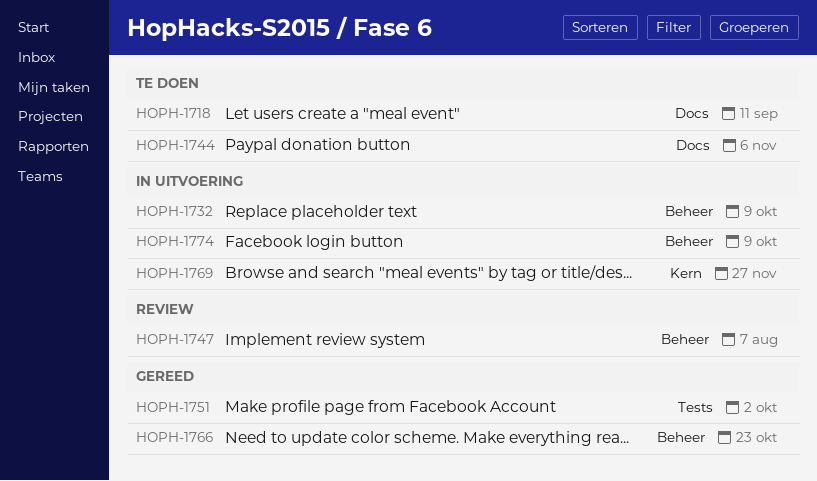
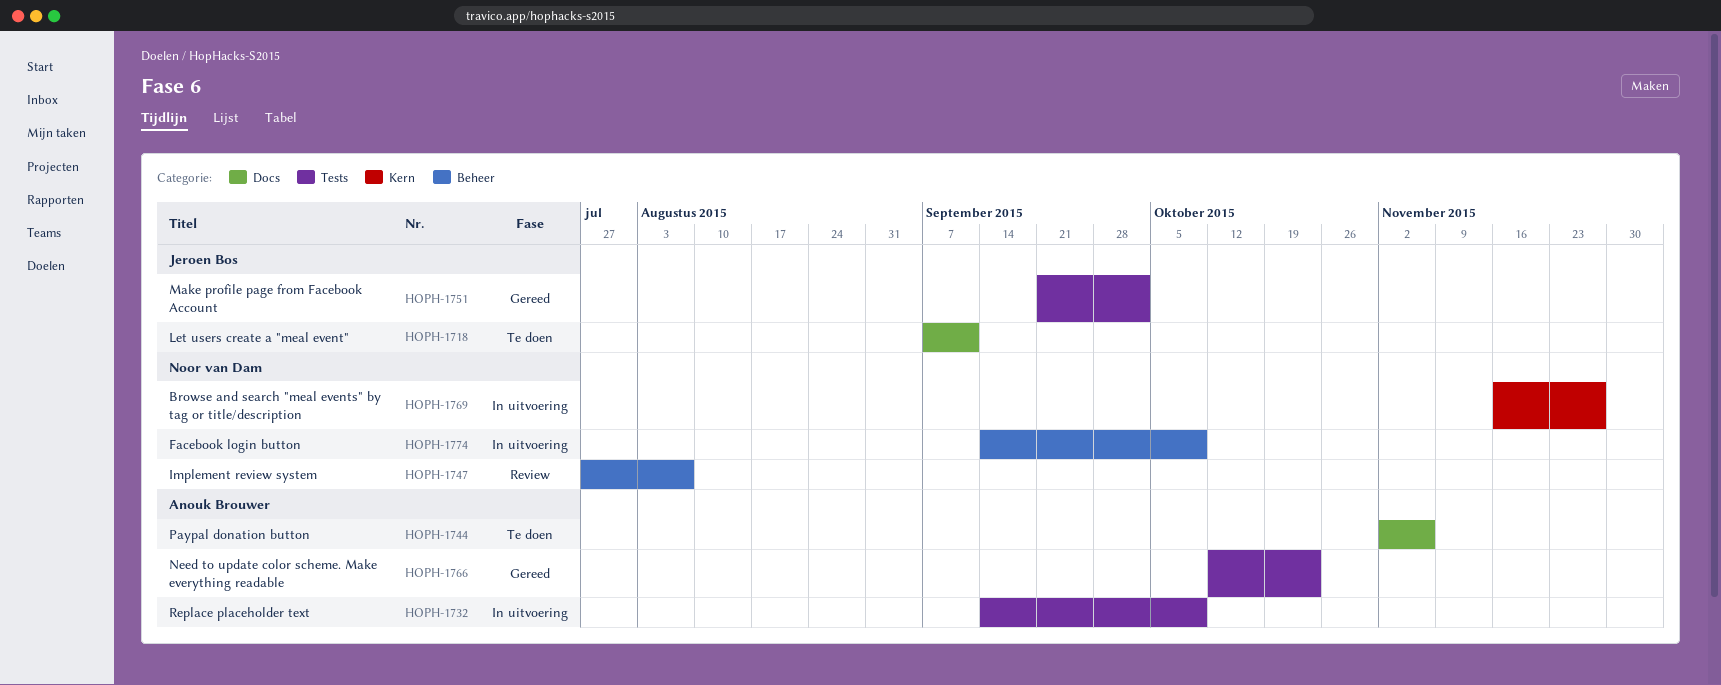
HOPH-1732, label: Beheer -> Tests
HOPH-1766, label: Beheer -> Tests

